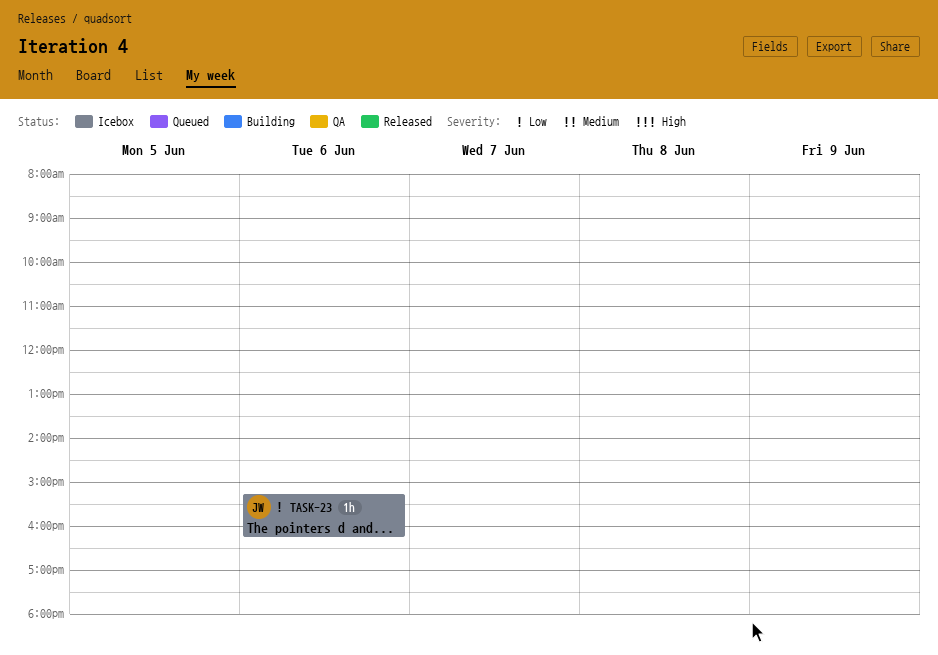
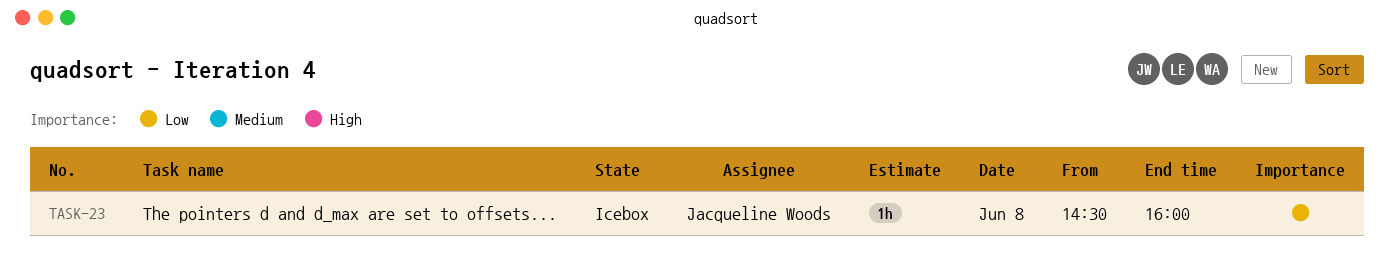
TASK-23, day: Jun 6 -> Jun 8
TASK-23, begins: 15:15 -> 14:30
TASK-23, ends: 16:15 -> 16:00

